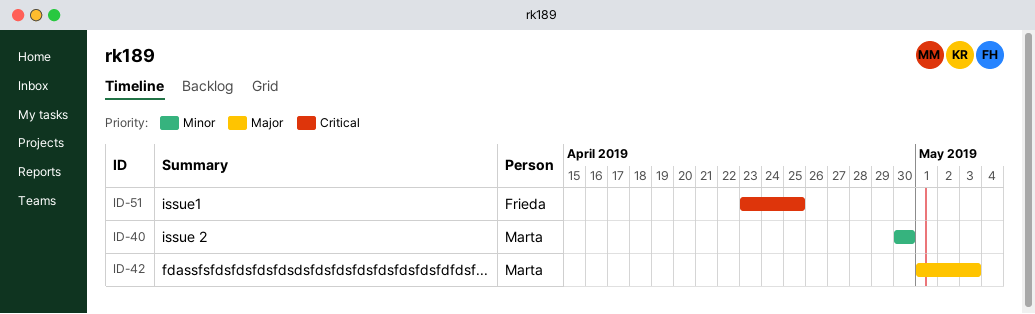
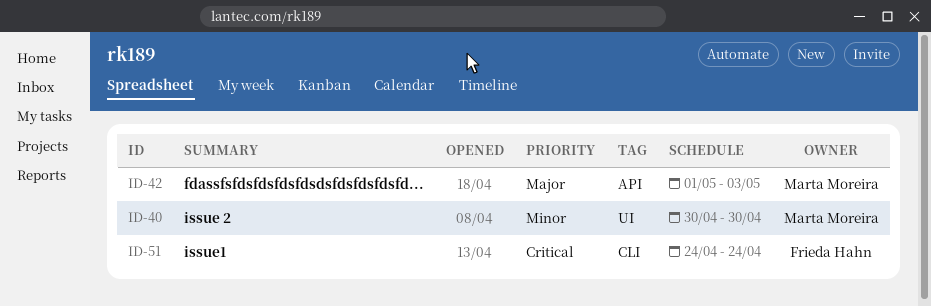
ID-51, start: Apr 23 -> Apr 24
ID-51, due: Apr 25 -> Apr 24

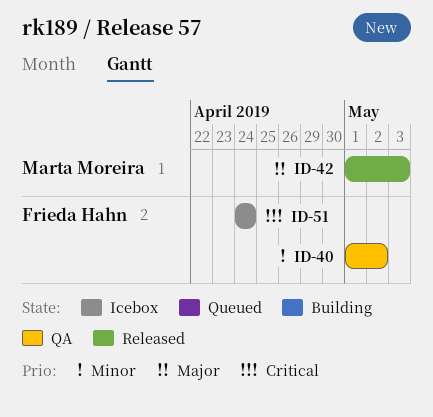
ID-40, owner: Marta Moreira -> Frieda Hahn
ID-40, start: Apr 30 -> May 1
ID-40, due: Apr 30 -> May 2

